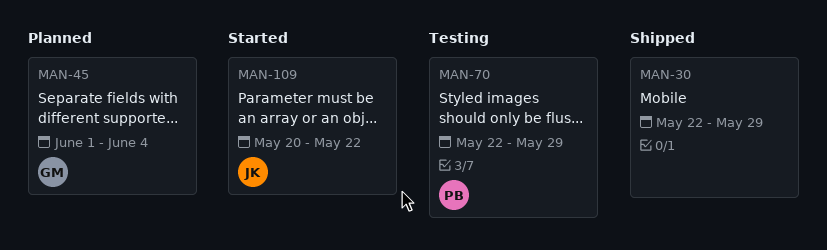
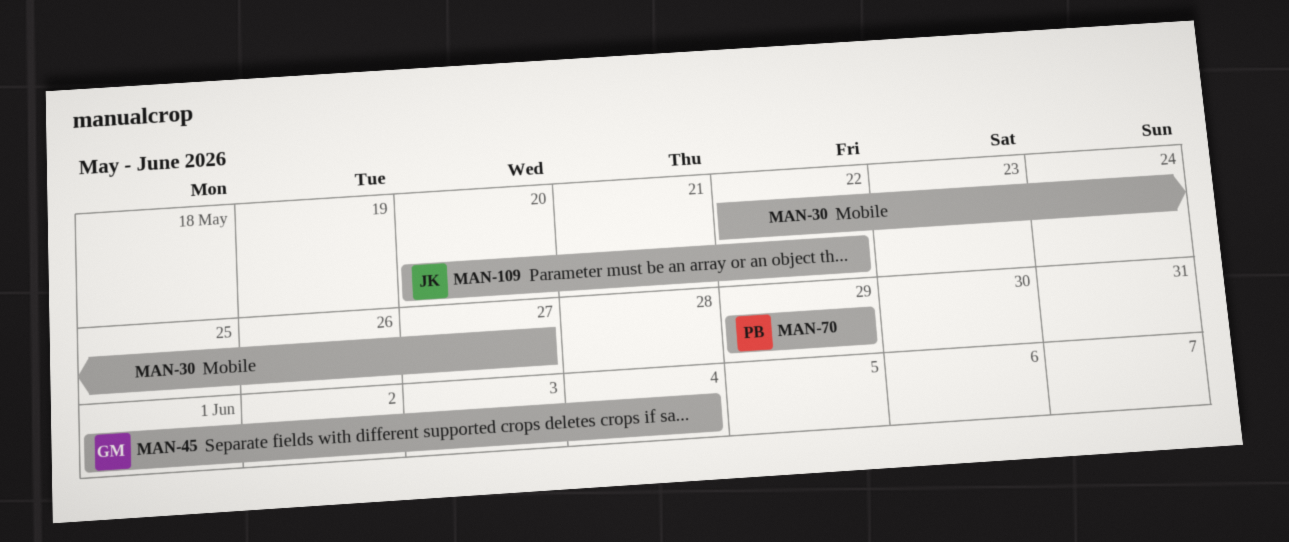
MAN-30, due: May 29 -> May 27
MAN-70, start: May 22 -> May 29

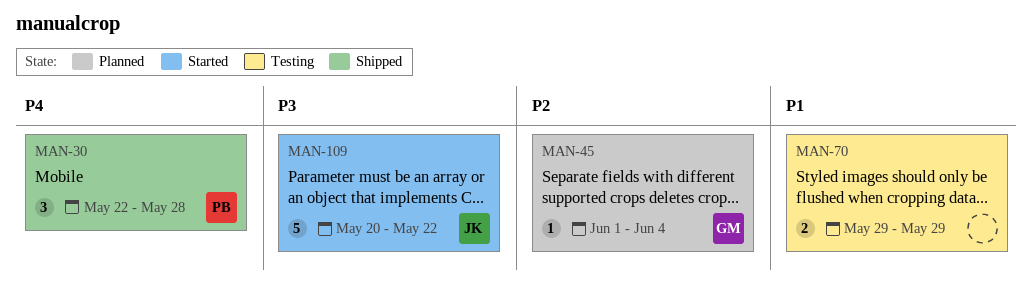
MAN-30, owner: none -> PB
MAN-30, due: May 27 -> May 28
MAN-70, owner: PB -> none

